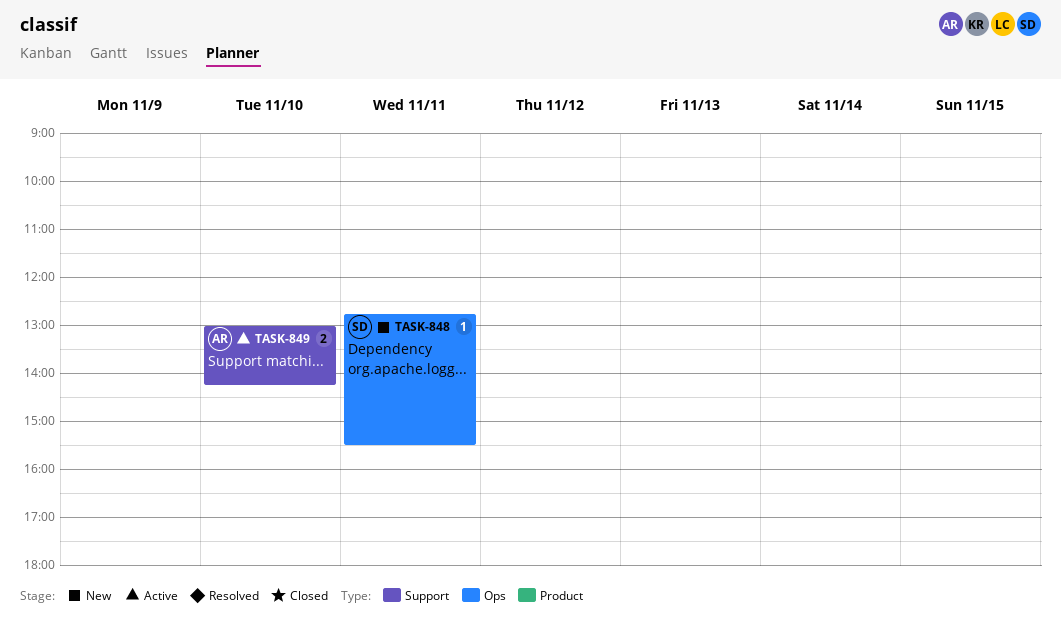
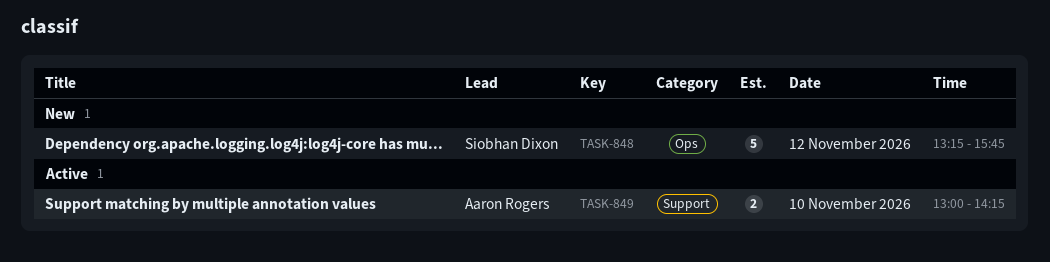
TASK-848, estimate: 1 -> 5
TASK-848, day: Nov 11 -> Nov 12
TASK-848, begins: 12:45 -> 13:15
TASK-848, ends: 15:30 -> 15:45

